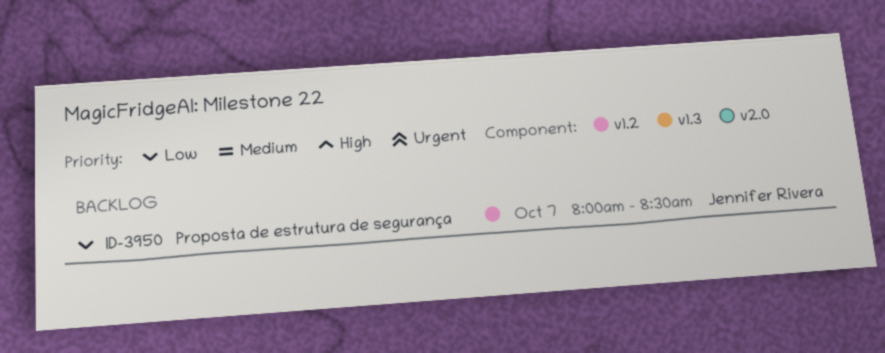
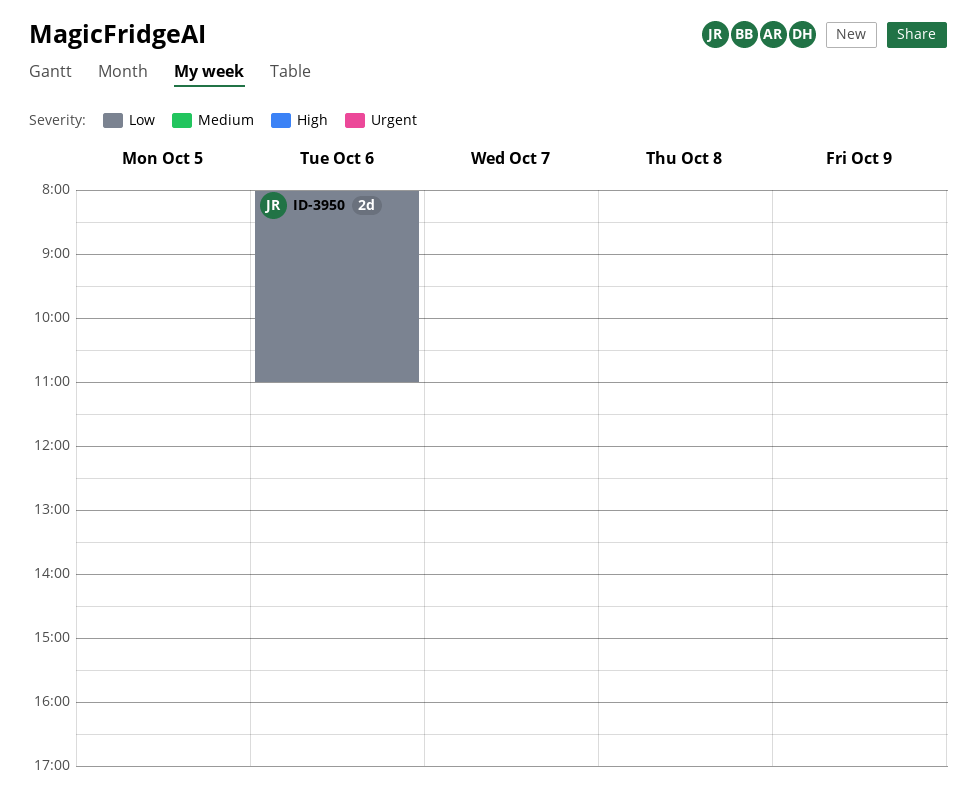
ID-3950, day: Oct 7 -> Oct 6
ID-3950, ends: 08:30 -> 11:00

